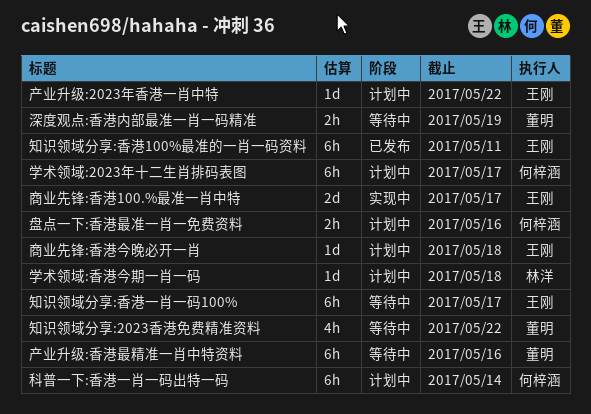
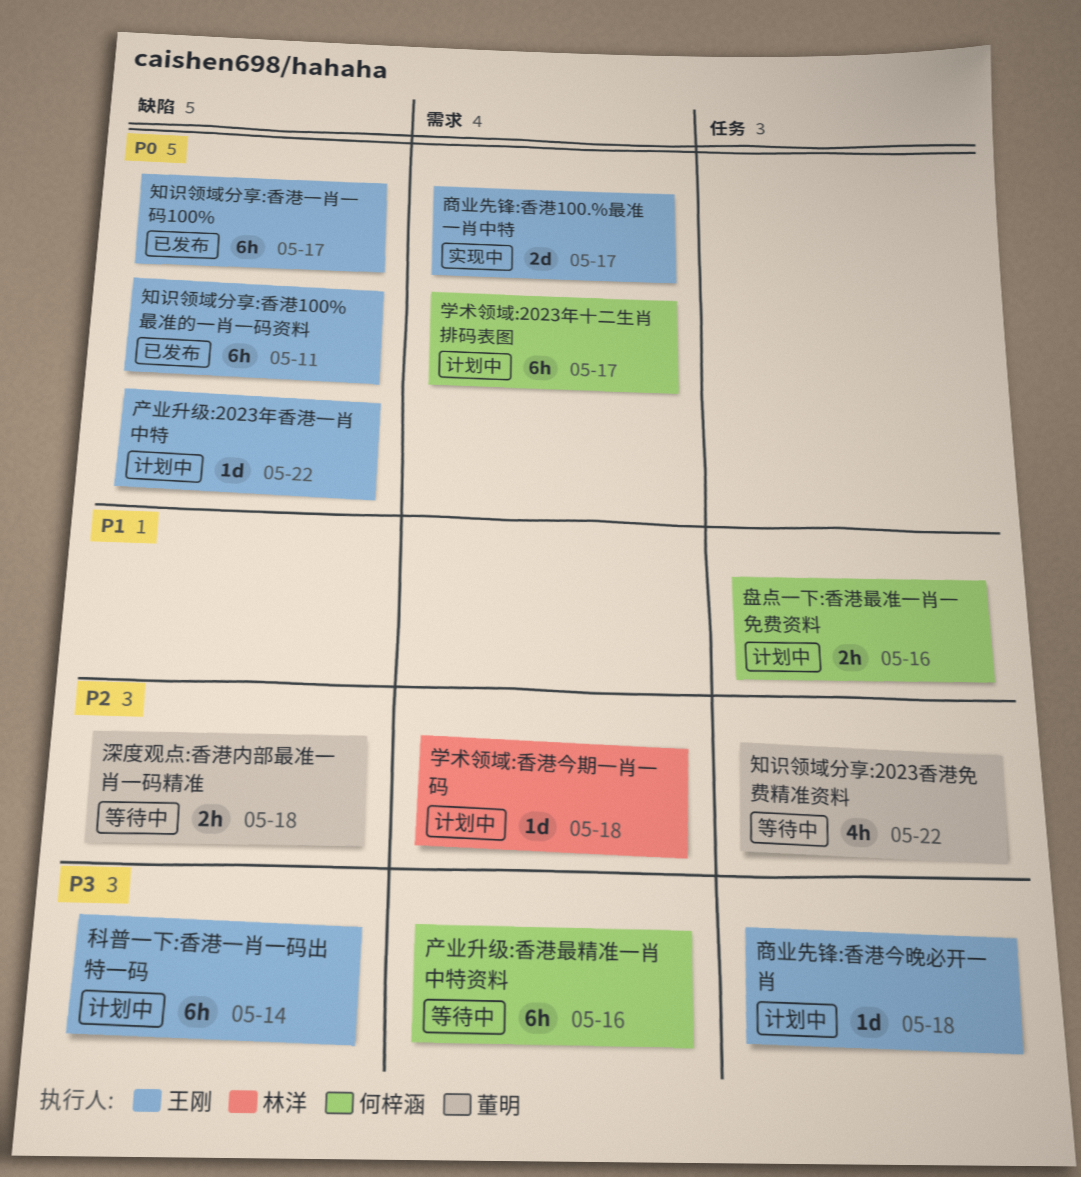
产业升级:香港最精准一肖中特资料, owner: 董明 -> 何梓涵
深度观点:香港内部最准一肖一码精准, due: May 19 -> May 18
知识领域分享:香港一肖一码100%, status: 等待中 -> 已发布
科普一下:香港一肖一码出特一码, owner: 何梓涵 -> 王刚

